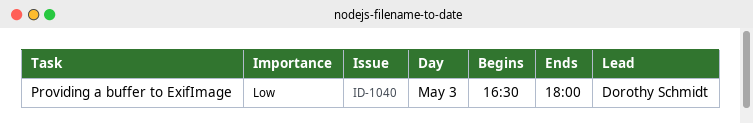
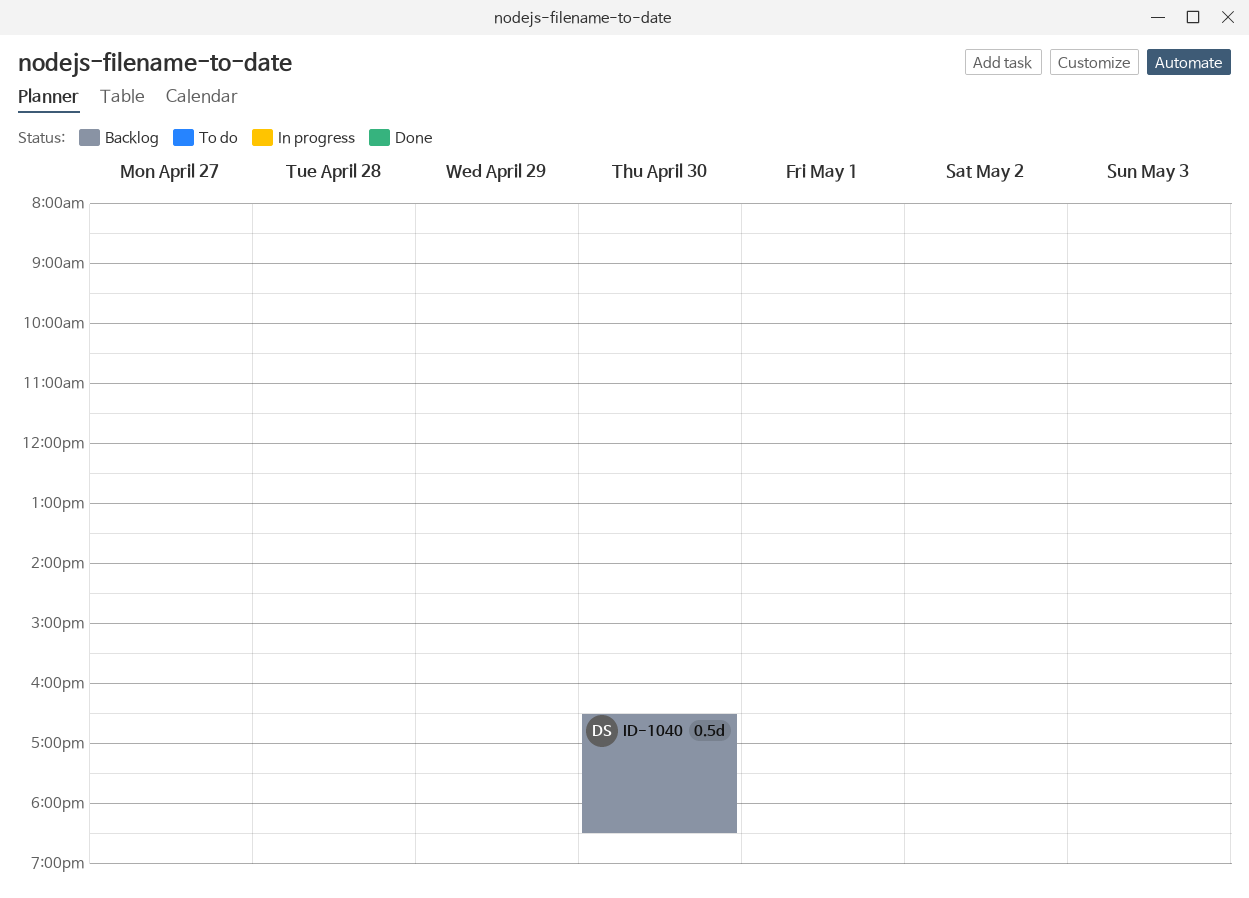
ID-1040, day: May 3 -> Apr 30
ID-1040, ends: 18:00 -> 18:30

